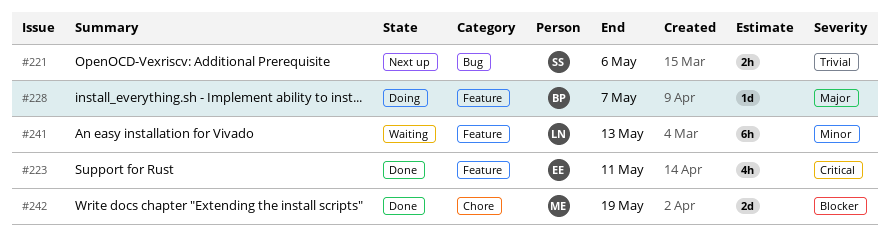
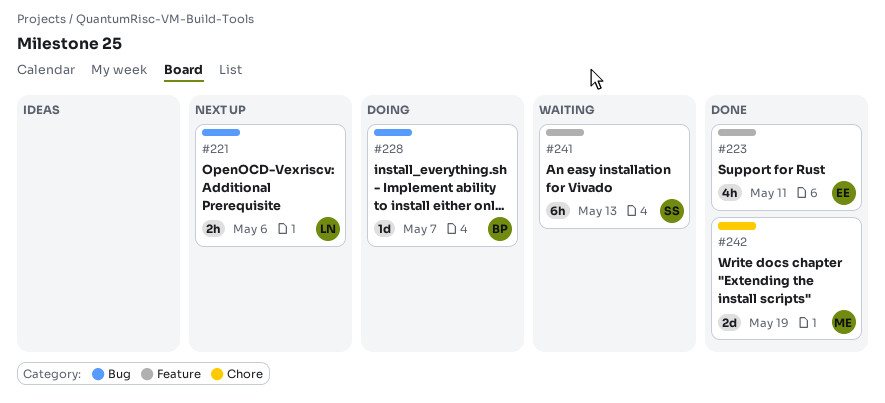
#221, owner: SS -> LN
#228, label: Feature -> Bug
#241, owner: LN -> SS

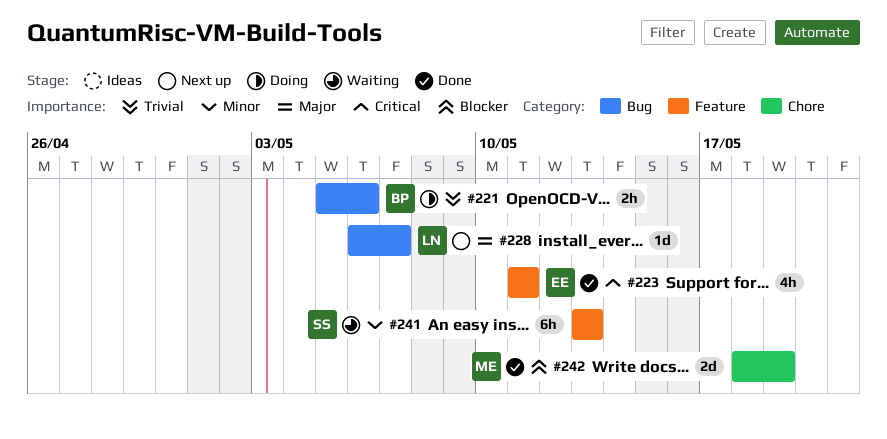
#221, status: Next up -> Doing
#221, owner: LN -> BP
#228, status: Doing -> Next up
#228, owner: BP -> LN

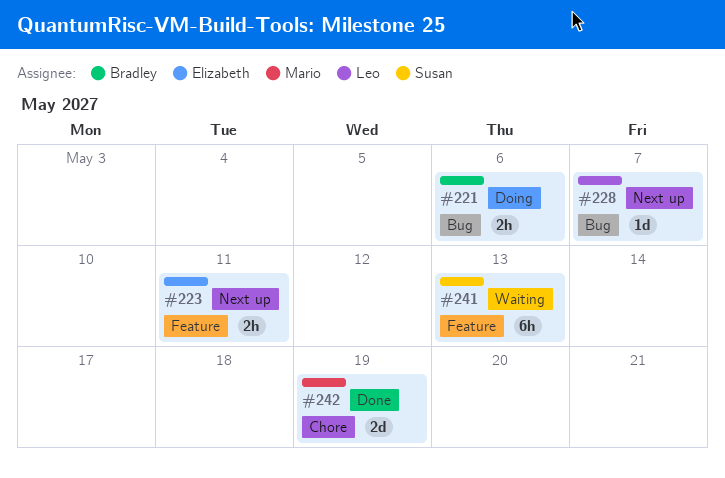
#223, status: Done -> Next up
#223, estimate: 4h -> 2h

